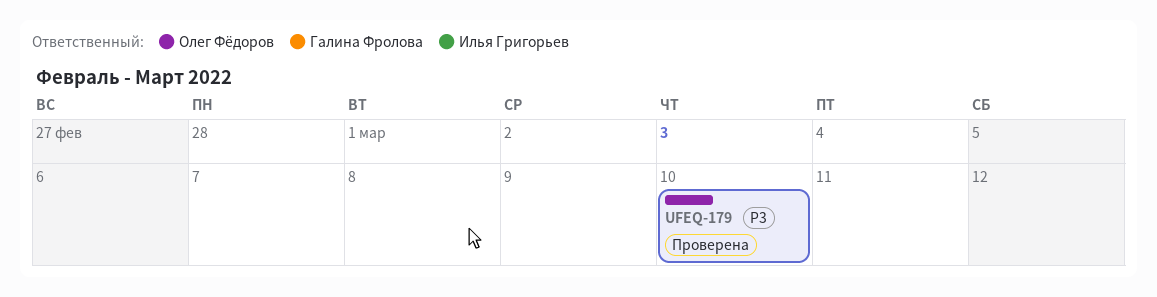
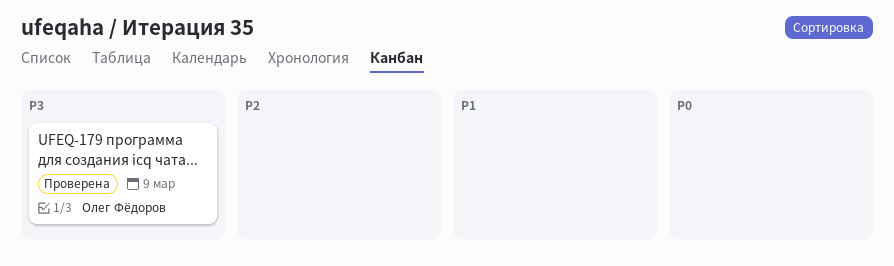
UFEQ-179, due: Mar 10 -> Mar 9

